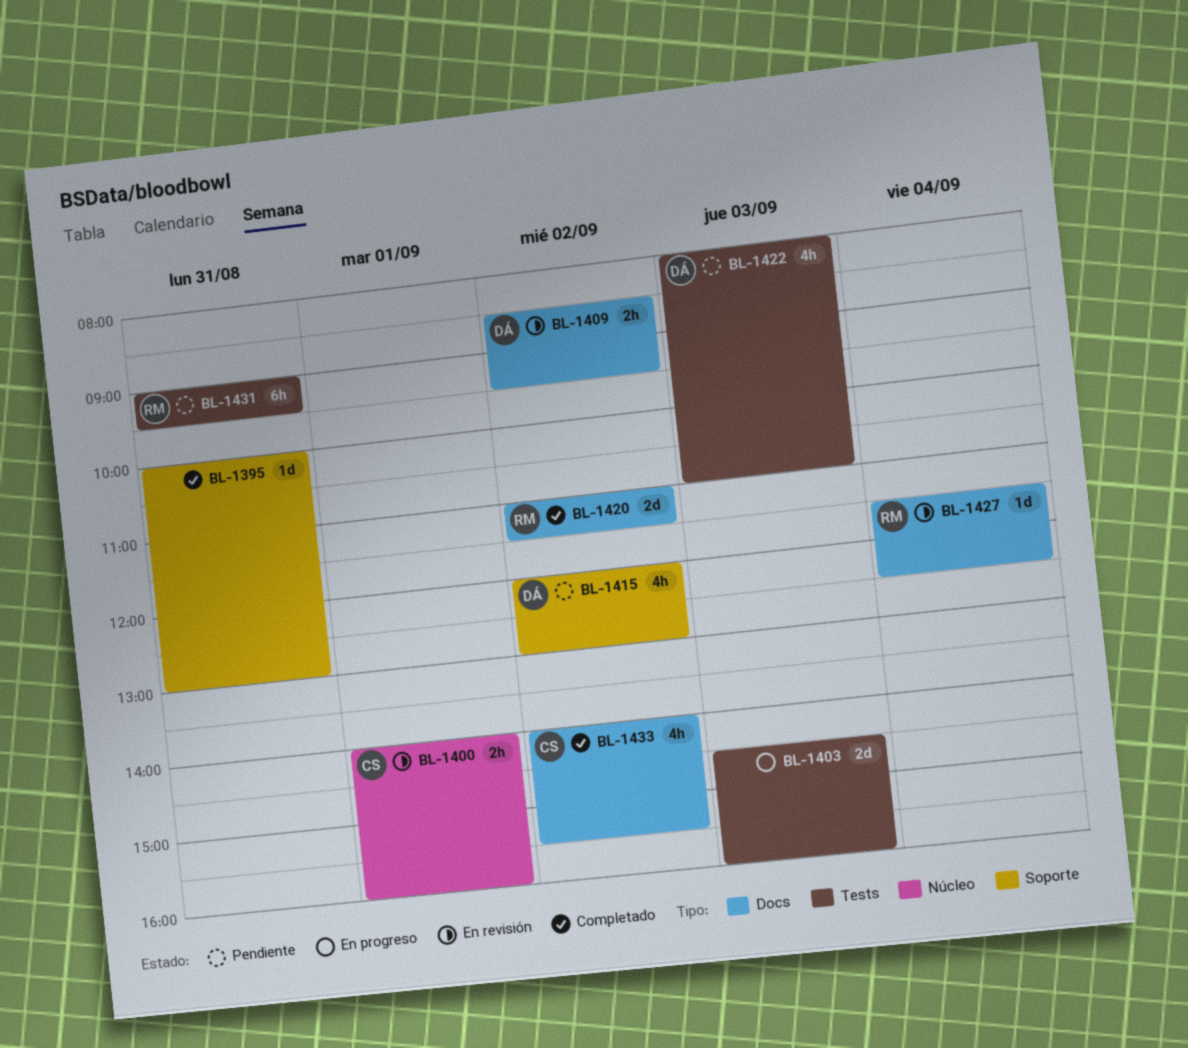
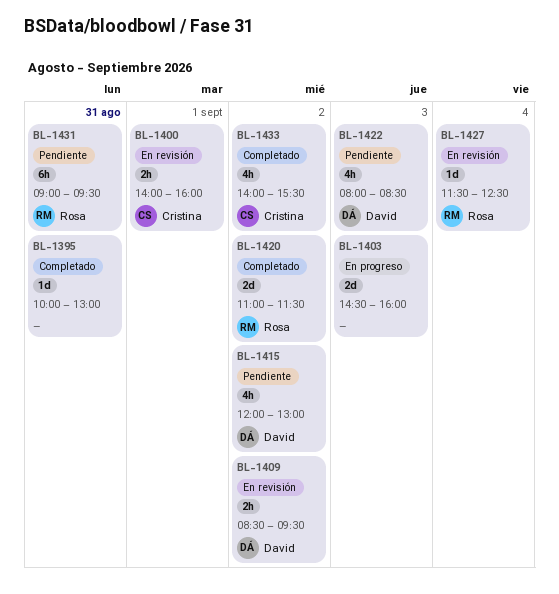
BL-1422, ends: 11:00 -> 08:30

